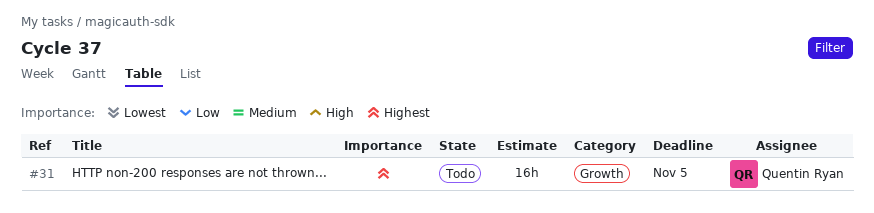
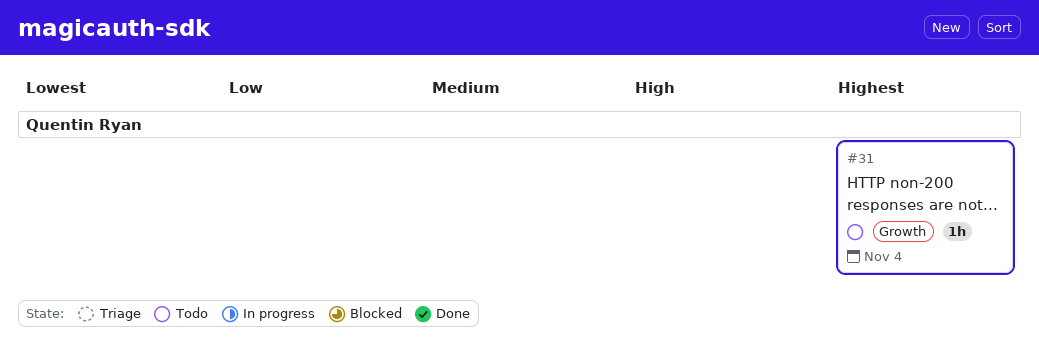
#31, estimate: 16h -> 1h
#31, due: Nov 5 -> Nov 4

